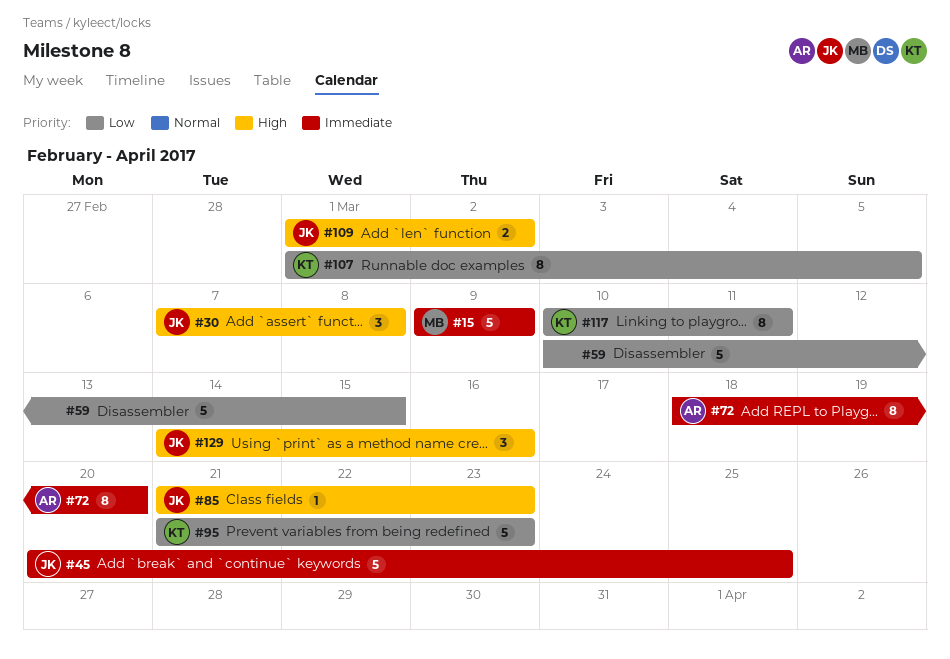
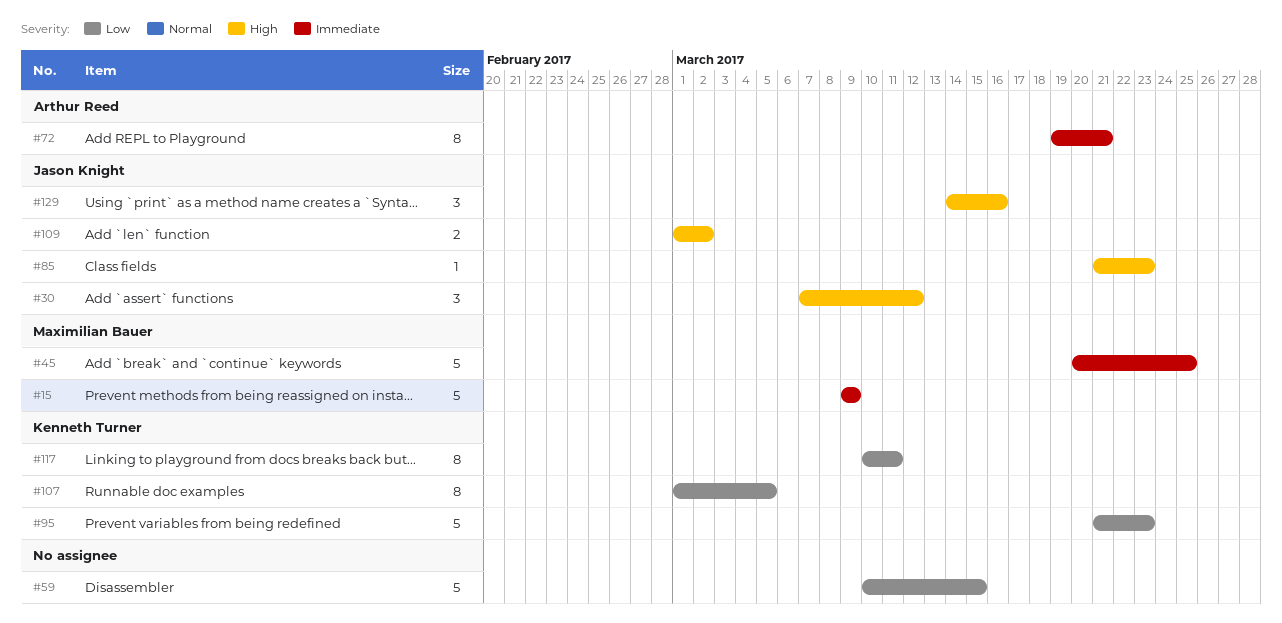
#30, due: Mar 8 -> Mar 12
#45, owner: Jason Knight -> Maximilian Bauer
#72, start: Mar 18 -> Mar 19
#72, due: Mar 20 -> Mar 21

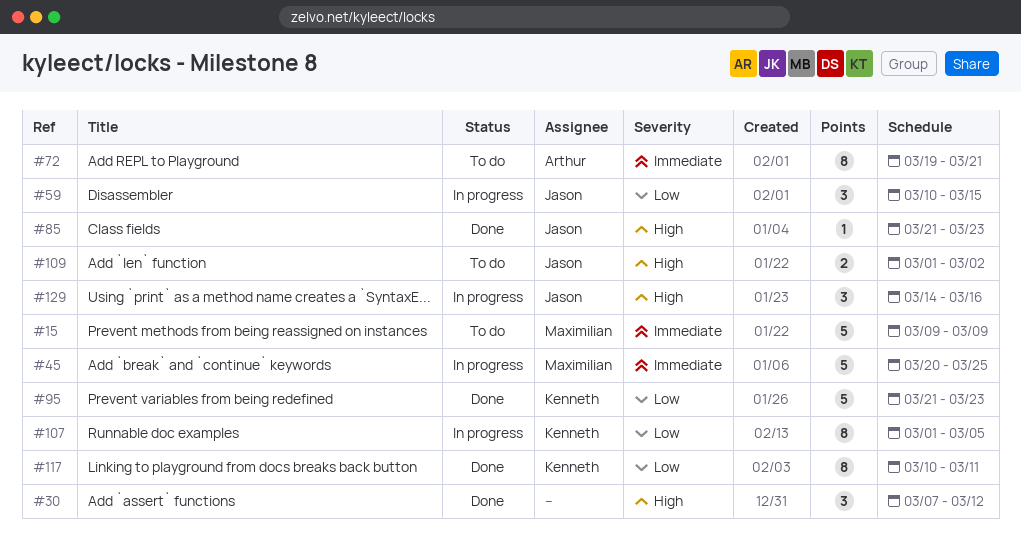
#30, owner: Jason Knight -> none
#59, owner: none -> Jason Knight
#59, estimate: 5 -> 3

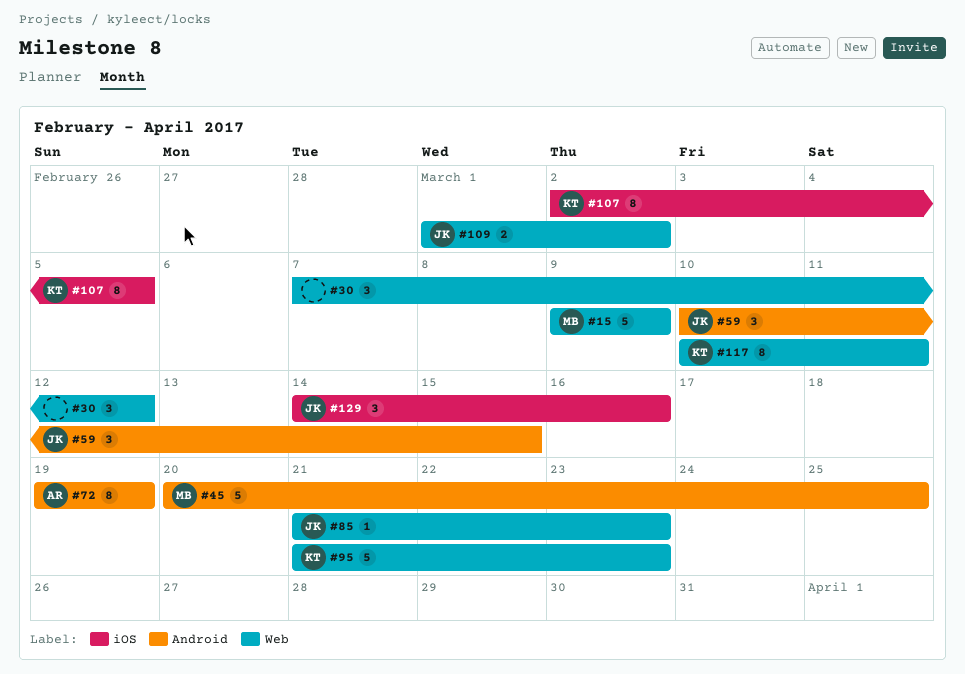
#72, due: Mar 21 -> Mar 19
#107, start: Mar 1 -> Mar 2

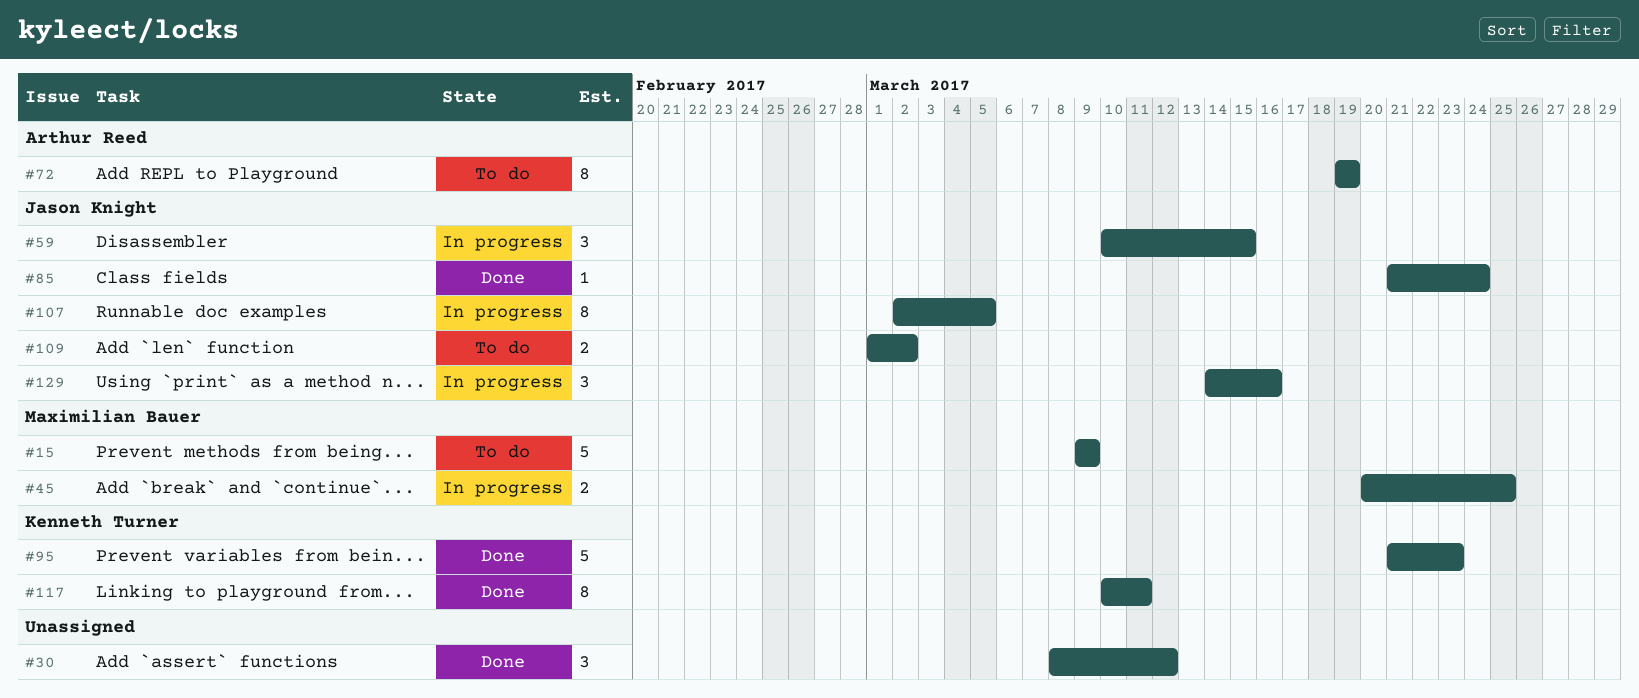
#30, start: Mar 7 -> Mar 8
#45, estimate: 5 -> 2
#85, due: Mar 23 -> Mar 24
#107, owner: Kenneth Turner -> Jason Knight

